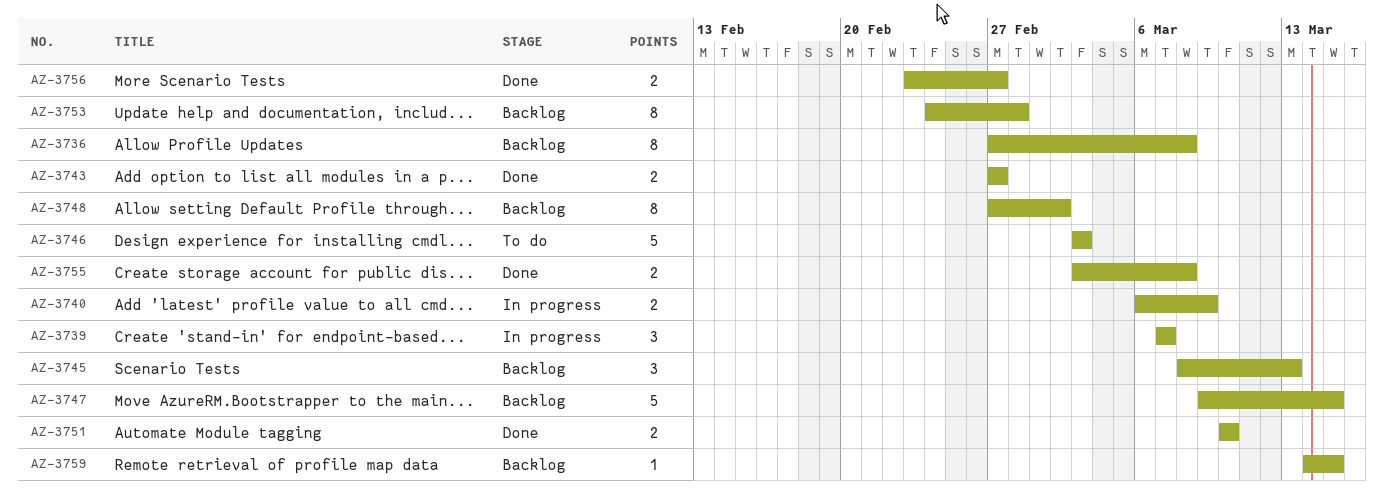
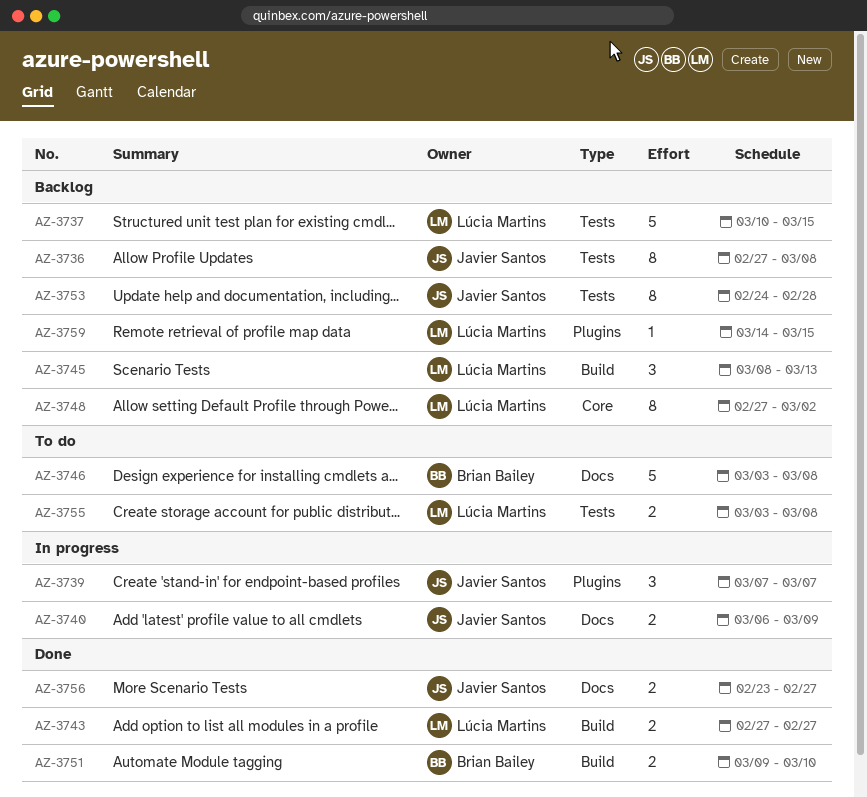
AZ-3737: none -> present
AZ-3746, due: Mar 3 -> Mar 8
AZ-3747: present -> none
AZ-3751, start: Mar 10 -> Mar 9
AZ-3755, status: Done -> To do

